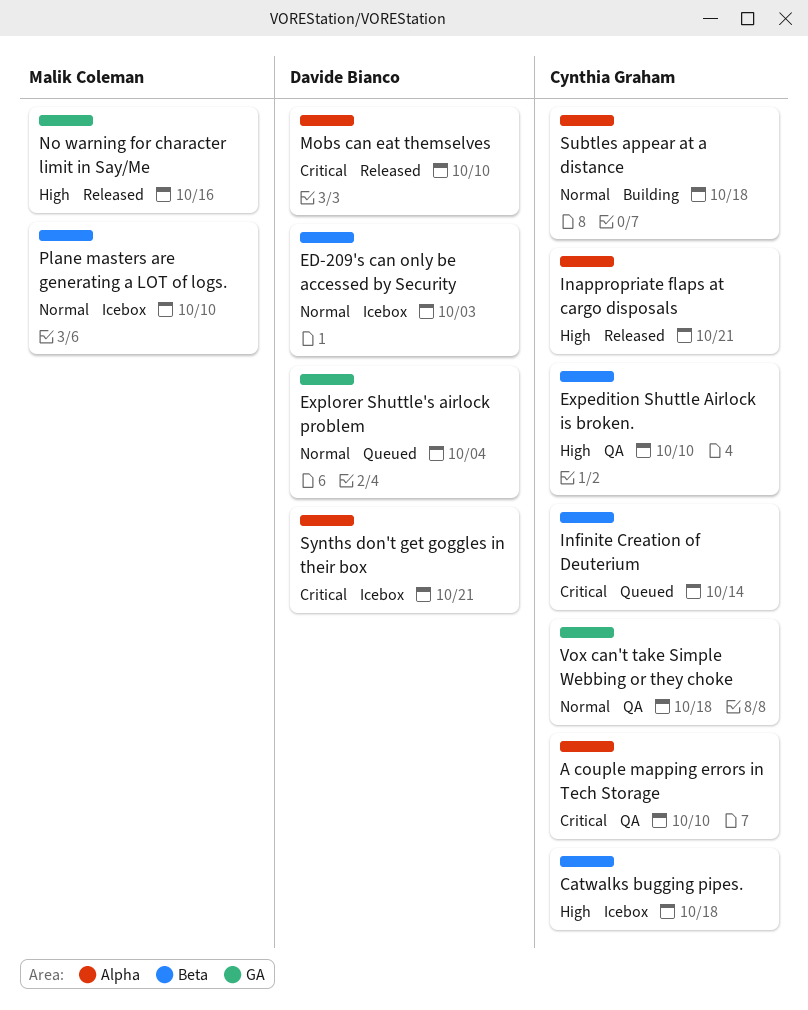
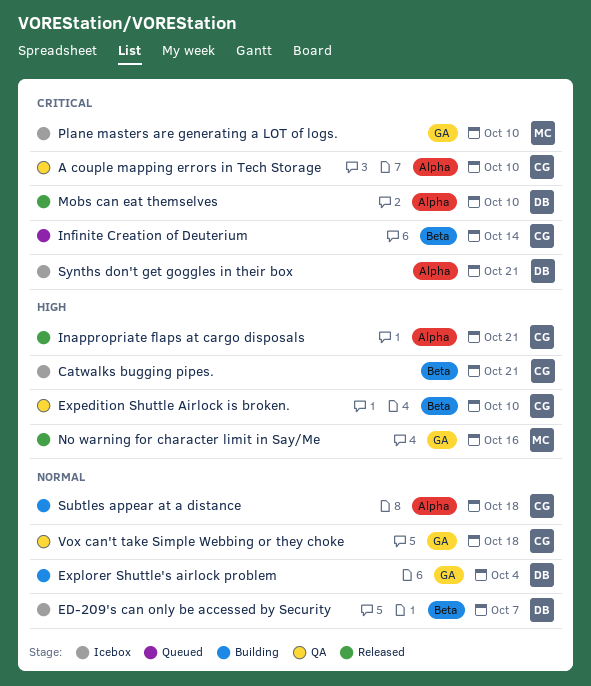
Catwalks bugging pipes., due: Oct 18 -> Oct 21
ED-209's can only be accessed by Security, due: Oct 3 -> Oct 7
Explorer Shuttle's airlock problem, status: Queued -> Building
Plane masters are generating a LOT of logs., priority: Normal -> Critical
Plane masters are generating a LOT of logs., label: Beta -> GA

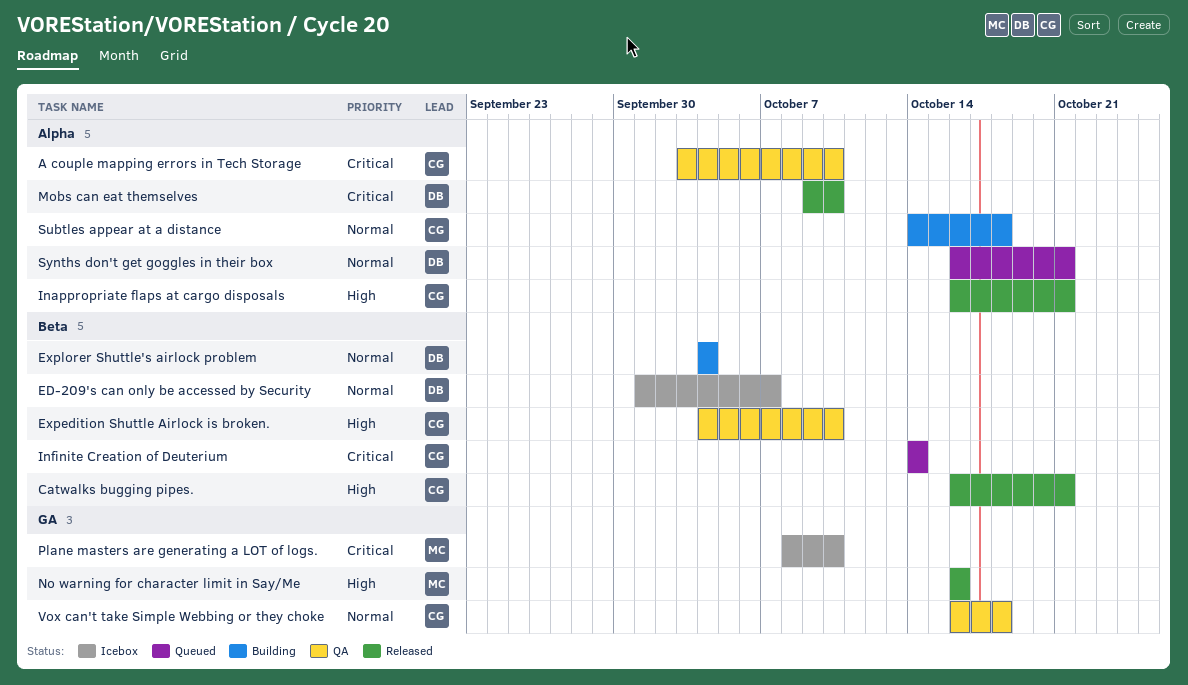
Catwalks bugging pipes., status: Icebox -> Released
Explorer Shuttle's airlock problem, label: GA -> Beta
Synths don't get goggles in their box, status: Icebox -> Queued
Synths don't get goggles in their box, priority: Critical -> Normal

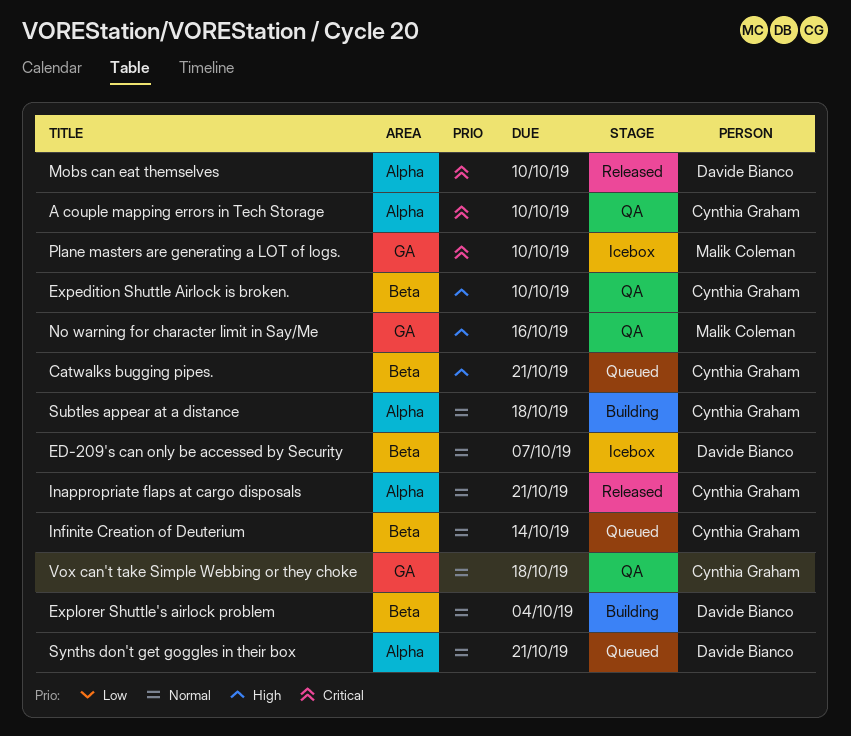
Catwalks bugging pipes., status: Released -> Queued
Inappropriate flaps at cargo disposals, priority: High -> Normal
Infinite Creation of Deuterium, priority: Critical -> Normal
No warning for character limit in Say/Me, status: Released -> QA

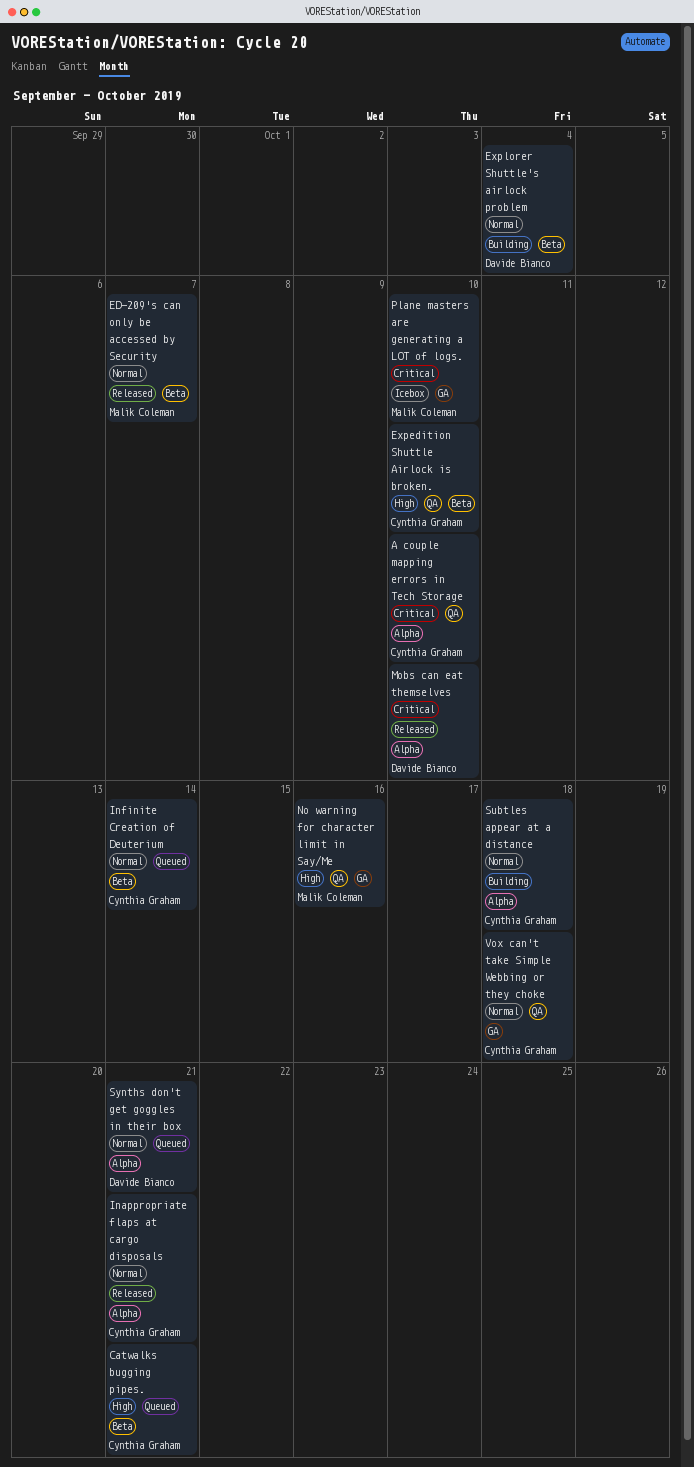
ED-209's can only be accessed by Security, status: Icebox -> Released
ED-209's can only be accessed by Security, owner: Davide Bianco -> Malik Coleman

